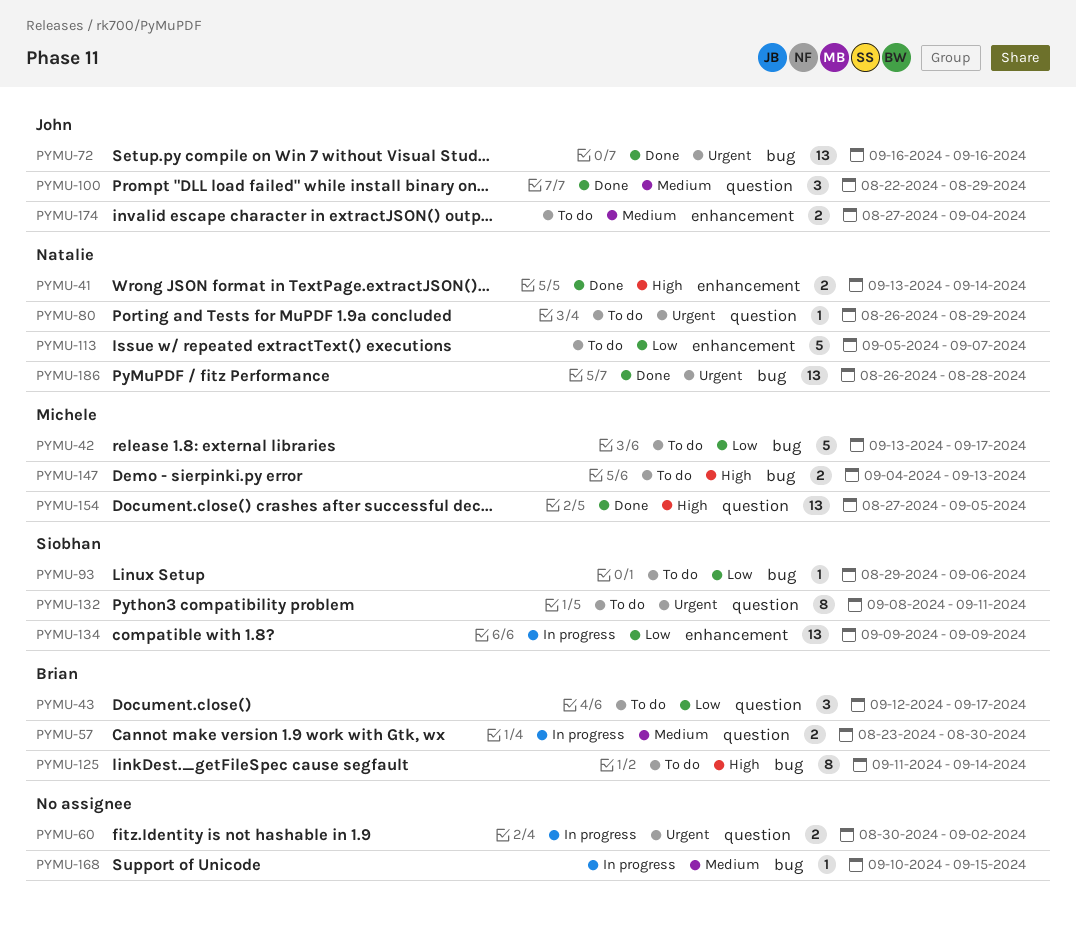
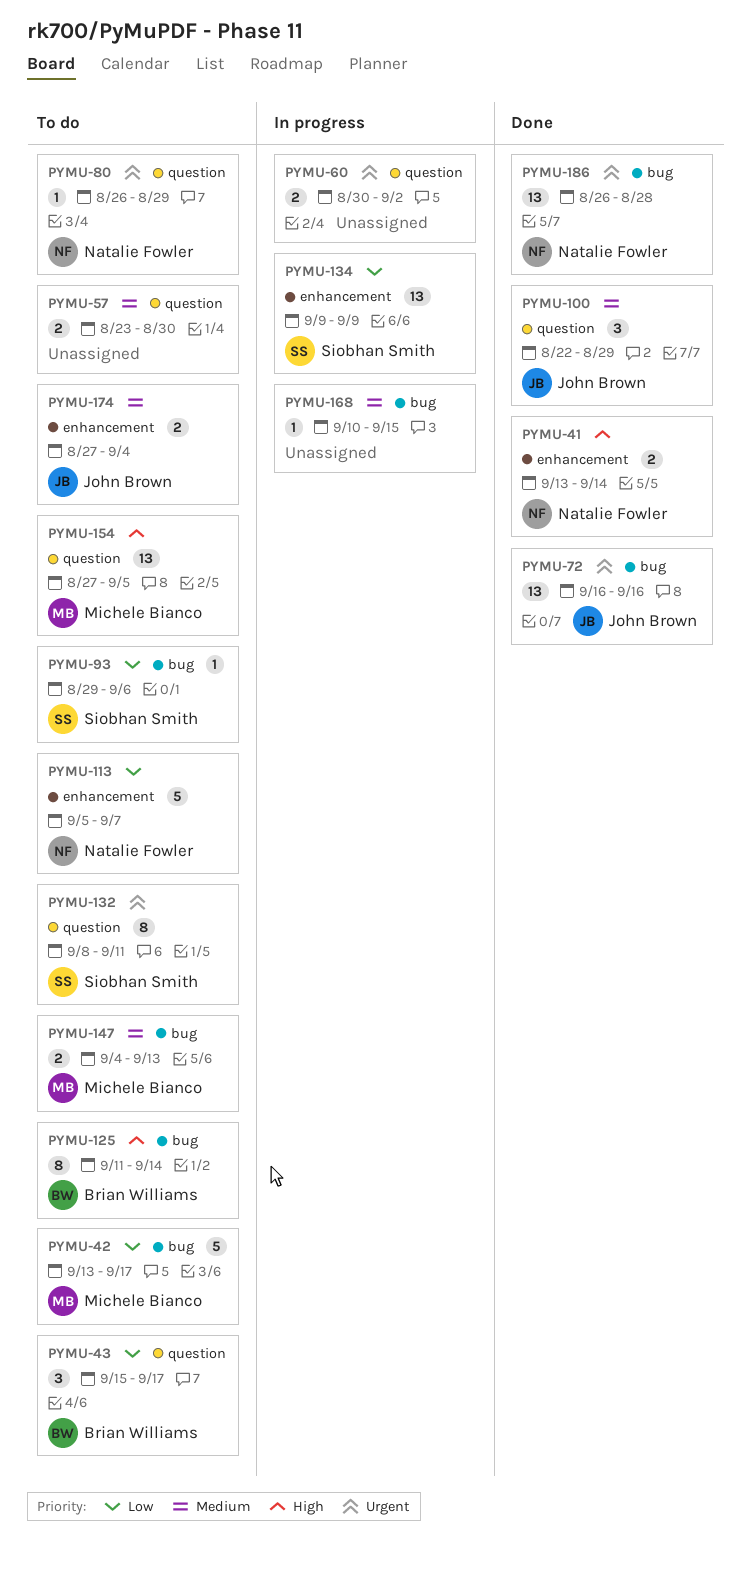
PYMU-43, start: Sep 12 -> Sep 15
PYMU-57, status: In progress -> To do
PYMU-57, owner: Brian Williams -> none
PYMU-147, priority: High -> Medium
PYMU-154, status: Done -> To do

